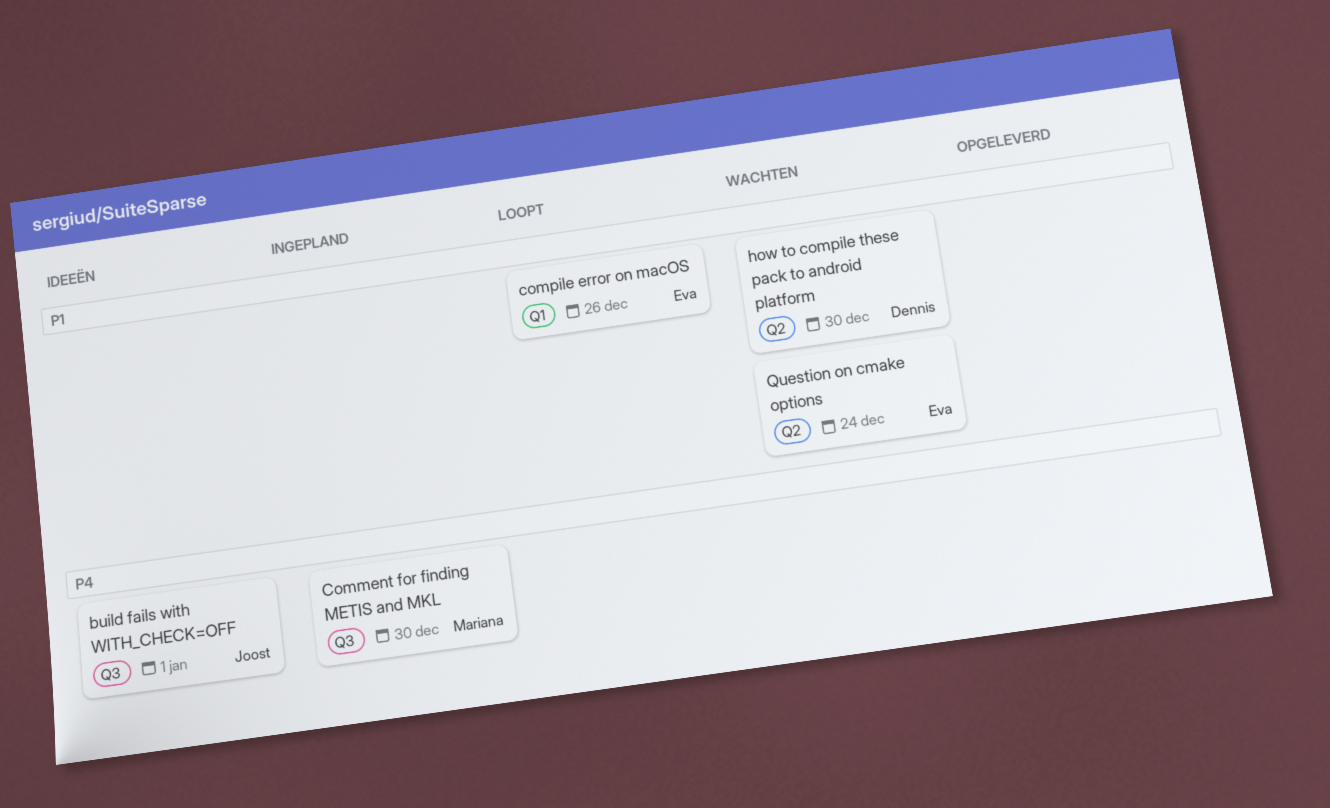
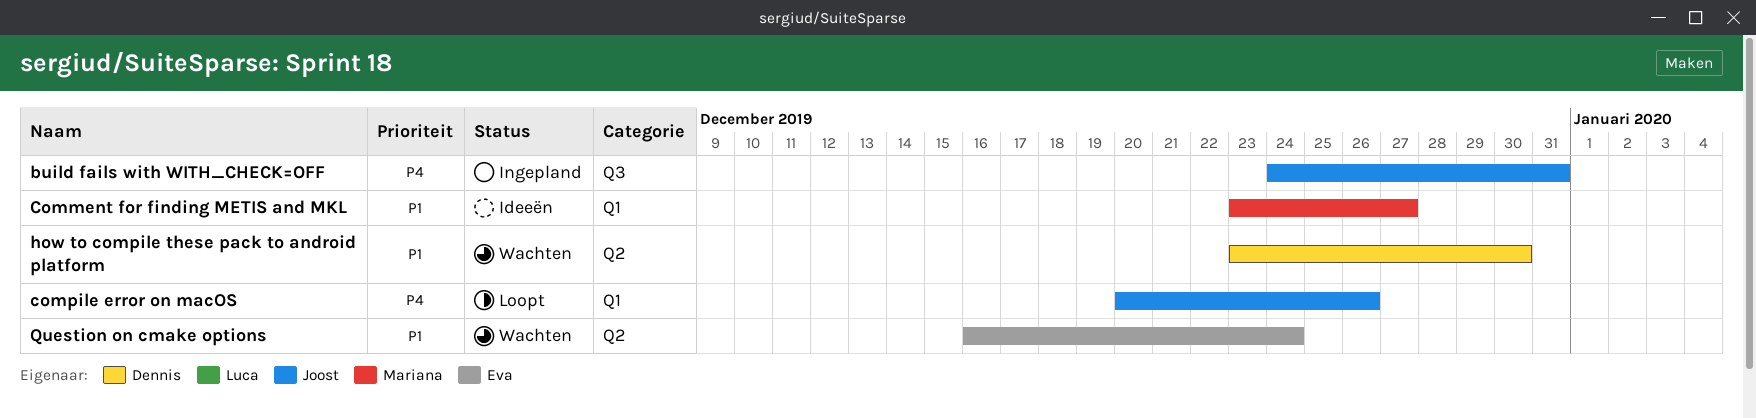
build fails with WITH_CHECK=OFF, status: Ideeën -> Ingepland
build fails with WITH_CHECK=OFF, due: Jan 1 -> Dec 31
Comment for finding METIS and MKL, status: Ingepland -> Ideeën
Comment for finding METIS and MKL, priority: P4 -> P1
Comment for finding METIS and MKL, label: Q3 -> Q1
Comment for finding METIS and MKL, due: Dec 30 -> Dec 27
compile error on macOS, owner: Eva -> Joost
compile error on macOS, priority: P1 -> P4

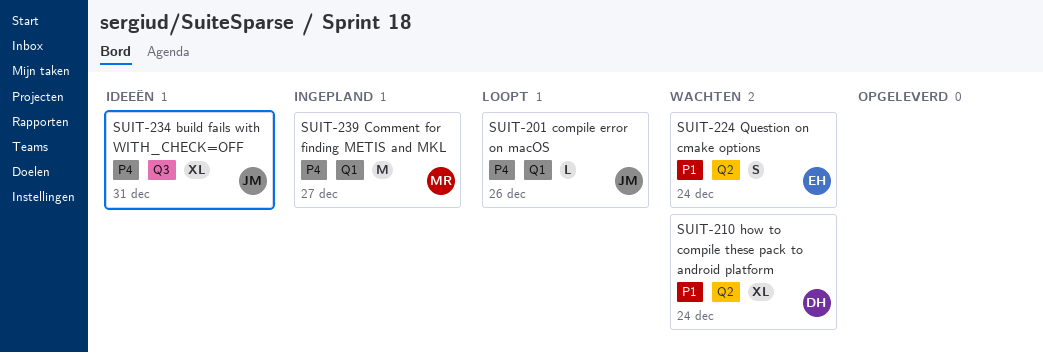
build fails with WITH_CHECK=OFF, status: Ingepland -> Ideeën
Comment for finding METIS and MKL, status: Ideeën -> Ingepland
Comment for finding METIS and MKL, priority: P1 -> P4
how to compile these pack to android platform, due: Dec 30 -> Dec 24

